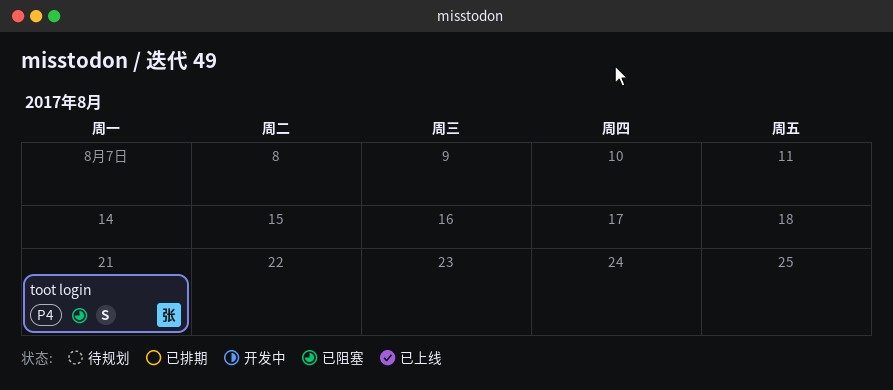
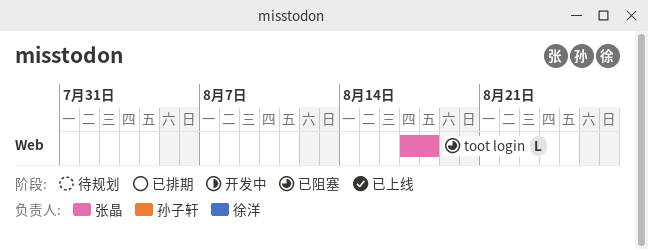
toot login, estimate: S -> L
toot login, due: Aug 21 -> Aug 18

